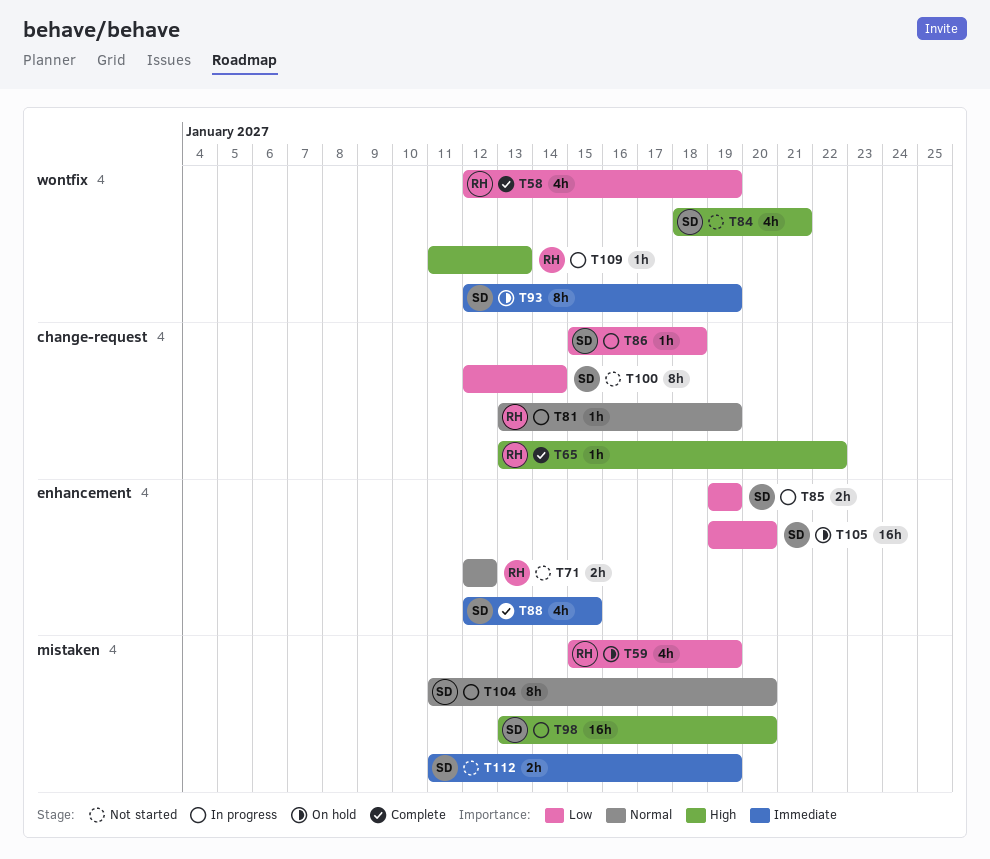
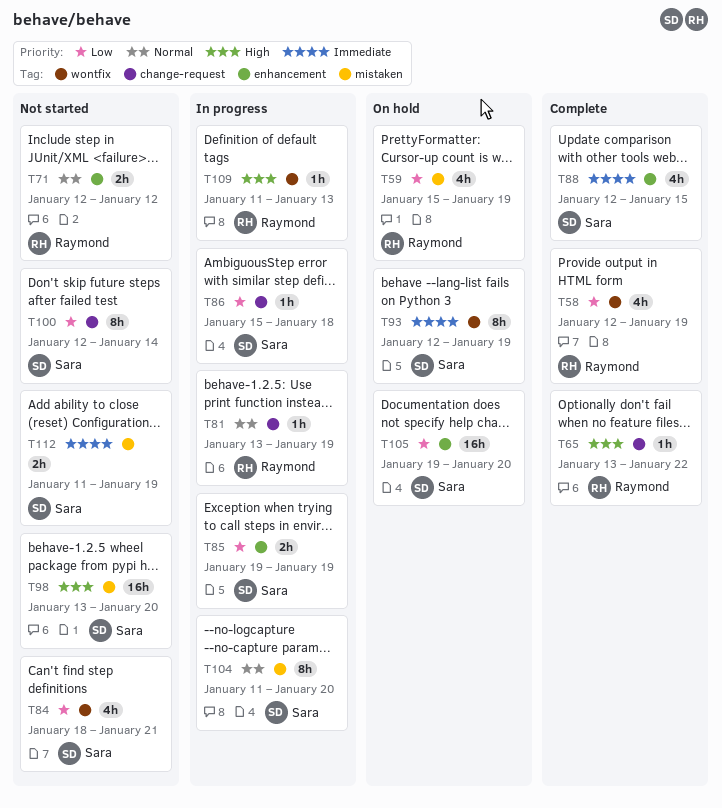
T84, priority: High -> Low
T98, status: In progress -> Not started

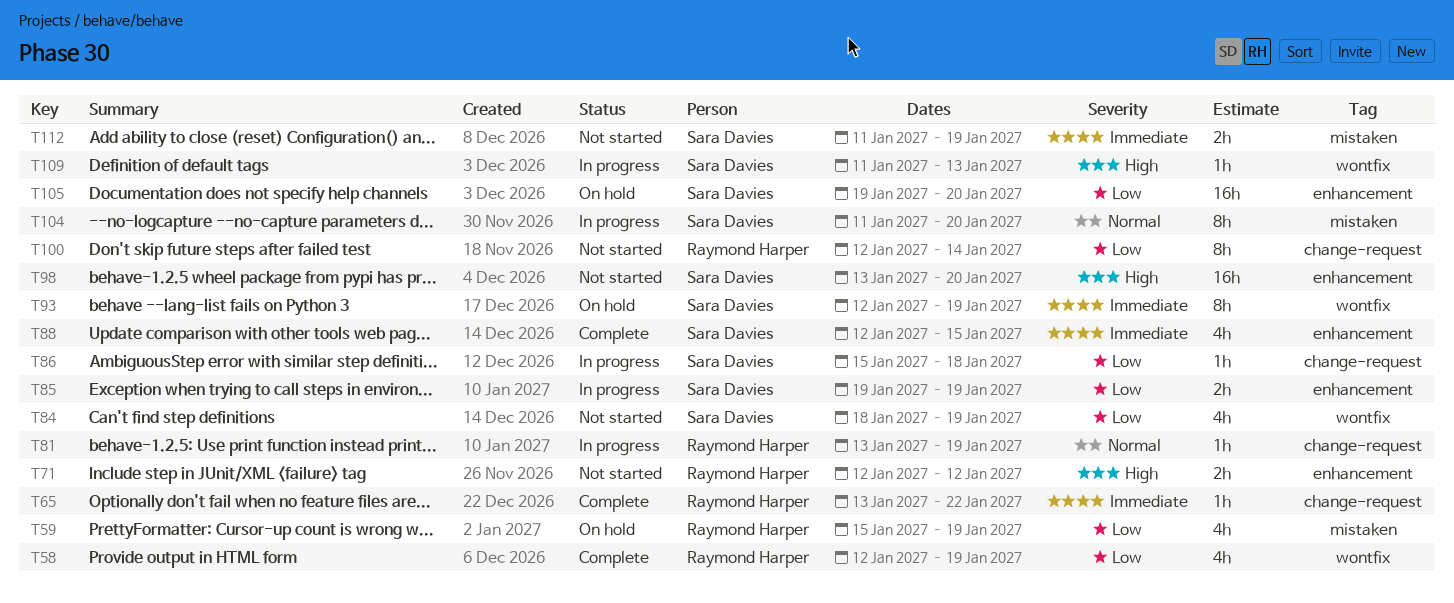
T65, priority: High -> Immediate
T71, priority: Normal -> High
T84, due: Jan 21 -> Jan 19
T98, label: mistaken -> enhancement
T100, owner: Sara Davies -> Raymond Harper
T109, owner: Raymond Harper -> Sara Davies

